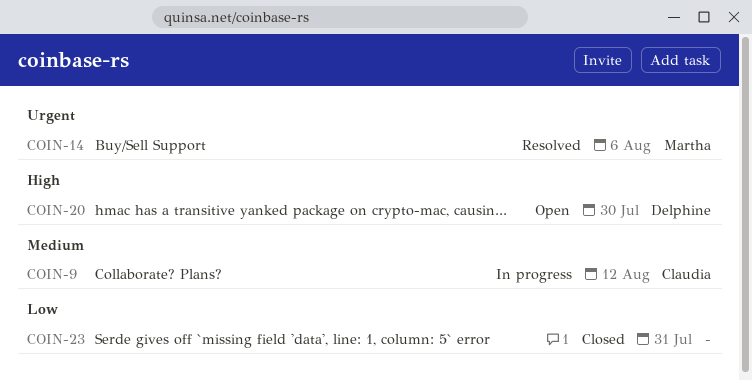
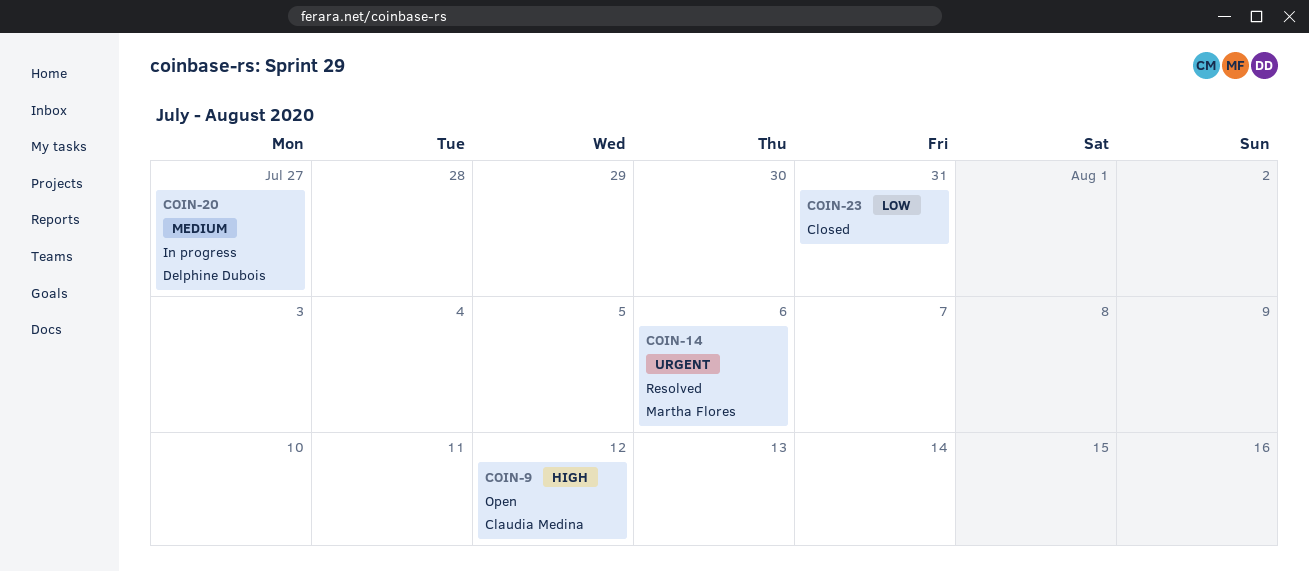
COIN-9, status: In progress -> Open
COIN-9, priority: Medium -> High
COIN-20, status: Open -> In progress
COIN-20, priority: High -> Medium
COIN-20, due: Jul 30 -> Jul 27

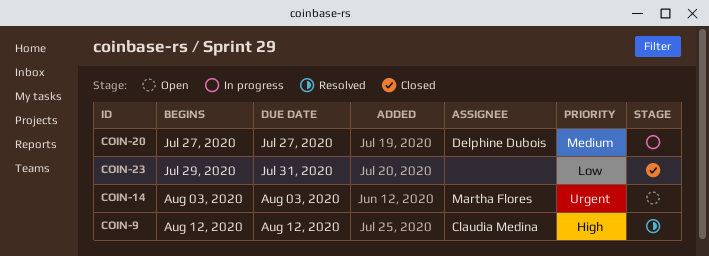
COIN-9, status: Open -> Resolved
COIN-14, status: Resolved -> Open
COIN-14, due: Aug 6 -> Aug 3

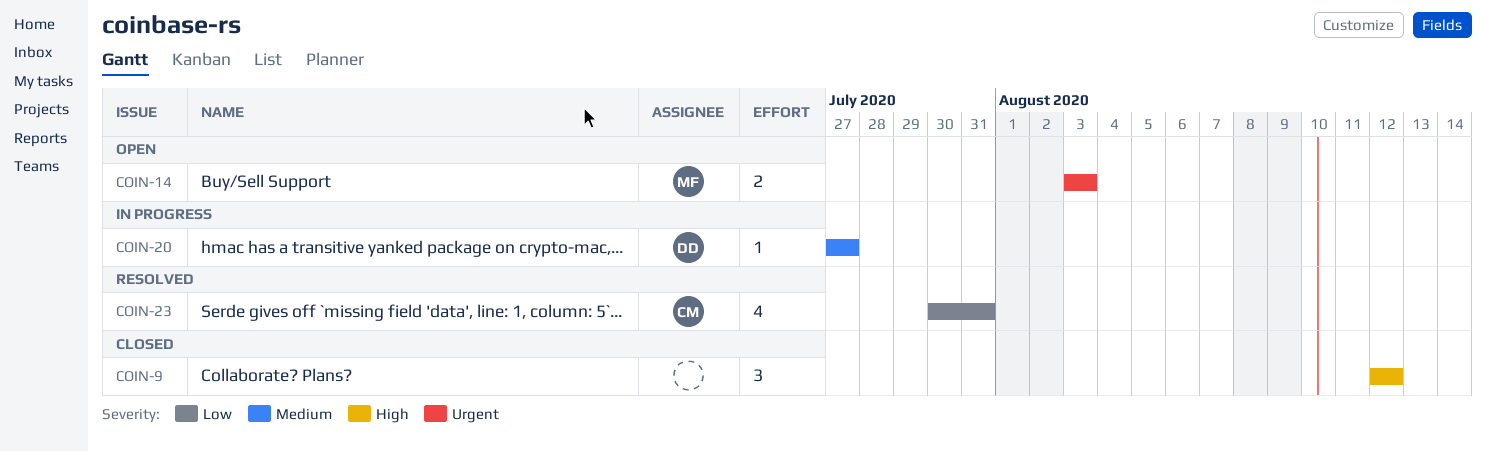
COIN-9, status: Resolved -> Closed
COIN-9, owner: Claudia Medina -> none
COIN-23, status: Closed -> Resolved
COIN-23, owner: none -> Claudia Medina
COIN-23, start: Jul 29 -> Jul 30

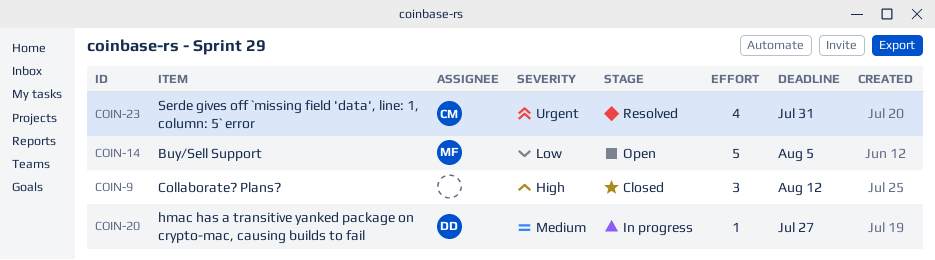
COIN-14, priority: Urgent -> Low
COIN-14, estimate: 2 -> 5
COIN-14, due: Aug 3 -> Aug 5
COIN-23, priority: Low -> Urgent

